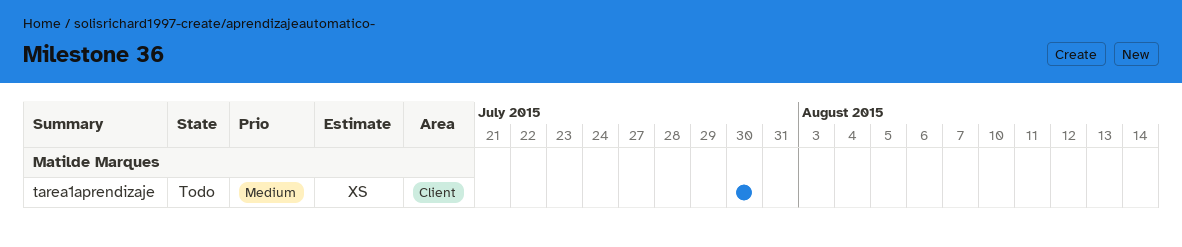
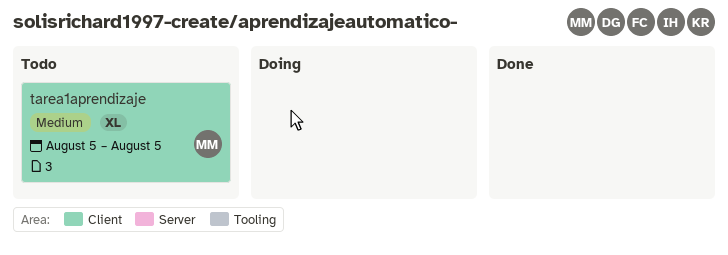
tarea1aprendizaje, estimate: XS -> XL
tarea1aprendizaje, start: Jul 30 -> Aug 5
tarea1aprendizaje, due: Jul 30 -> Aug 5

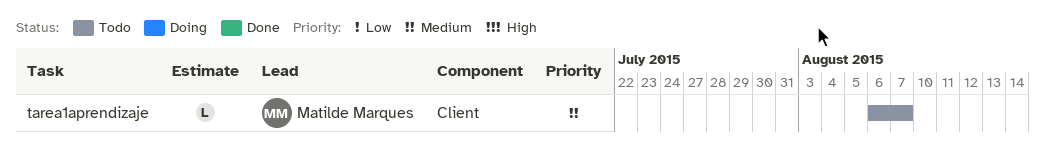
tarea1aprendizaje, estimate: XL -> L
tarea1aprendizaje, start: Aug 5 -> Aug 6
tarea1aprendizaje, due: Aug 5 -> Aug 7

